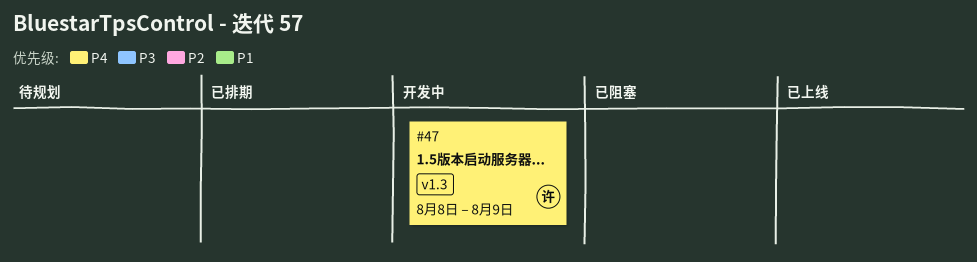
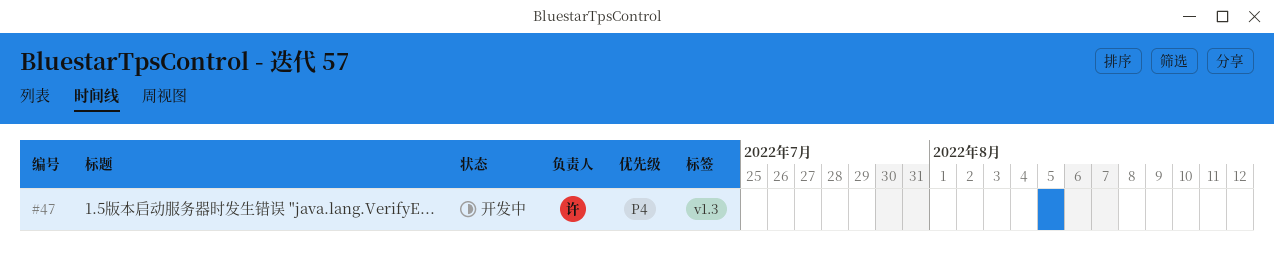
#47, start: Aug 8 -> Aug 5
#47, due: Aug 9 -> Aug 5

